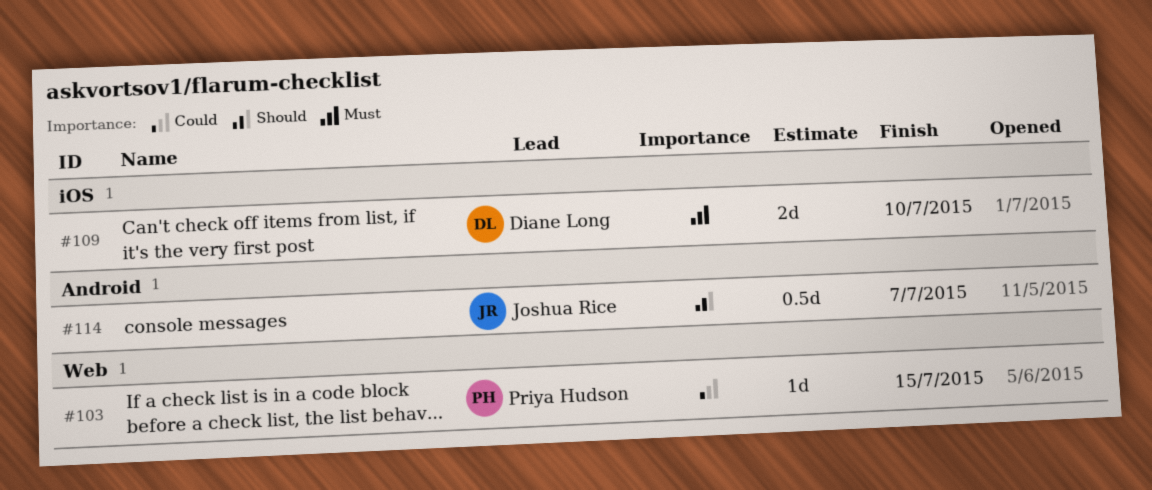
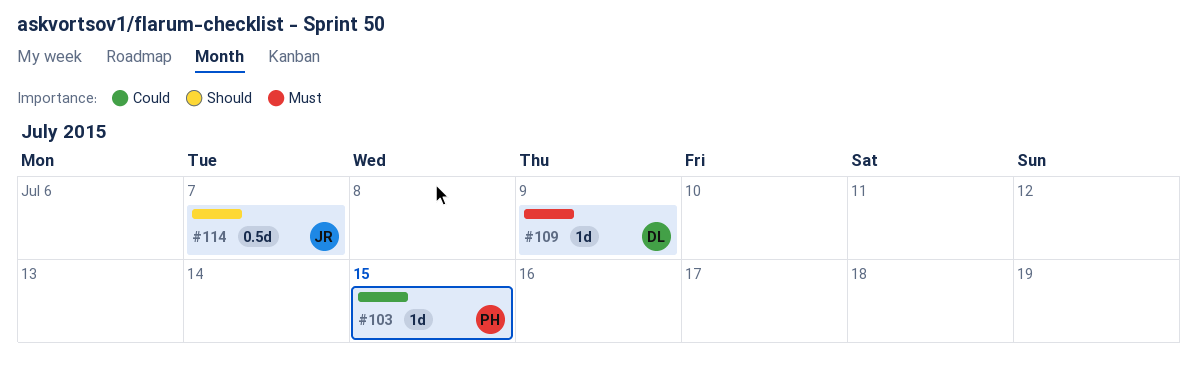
#109, estimate: 2d -> 1d
#109, due: Jul 10 -> Jul 9

